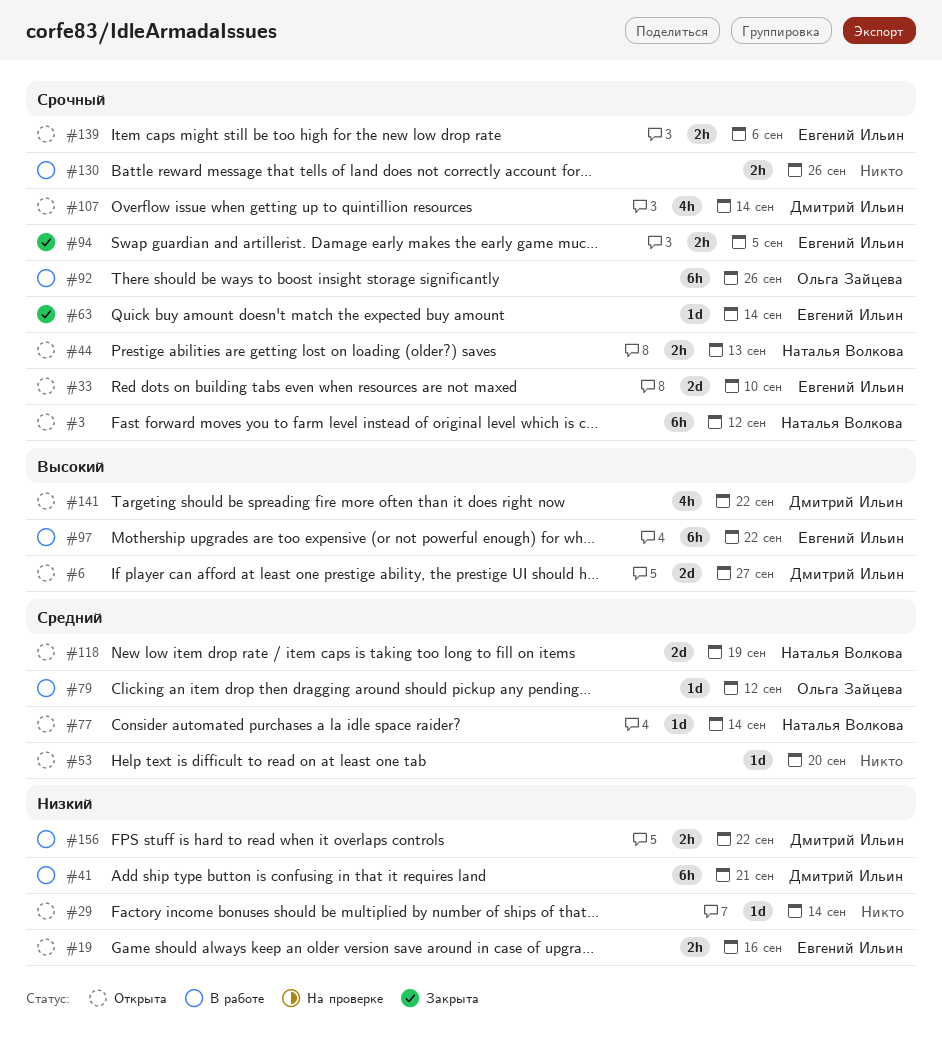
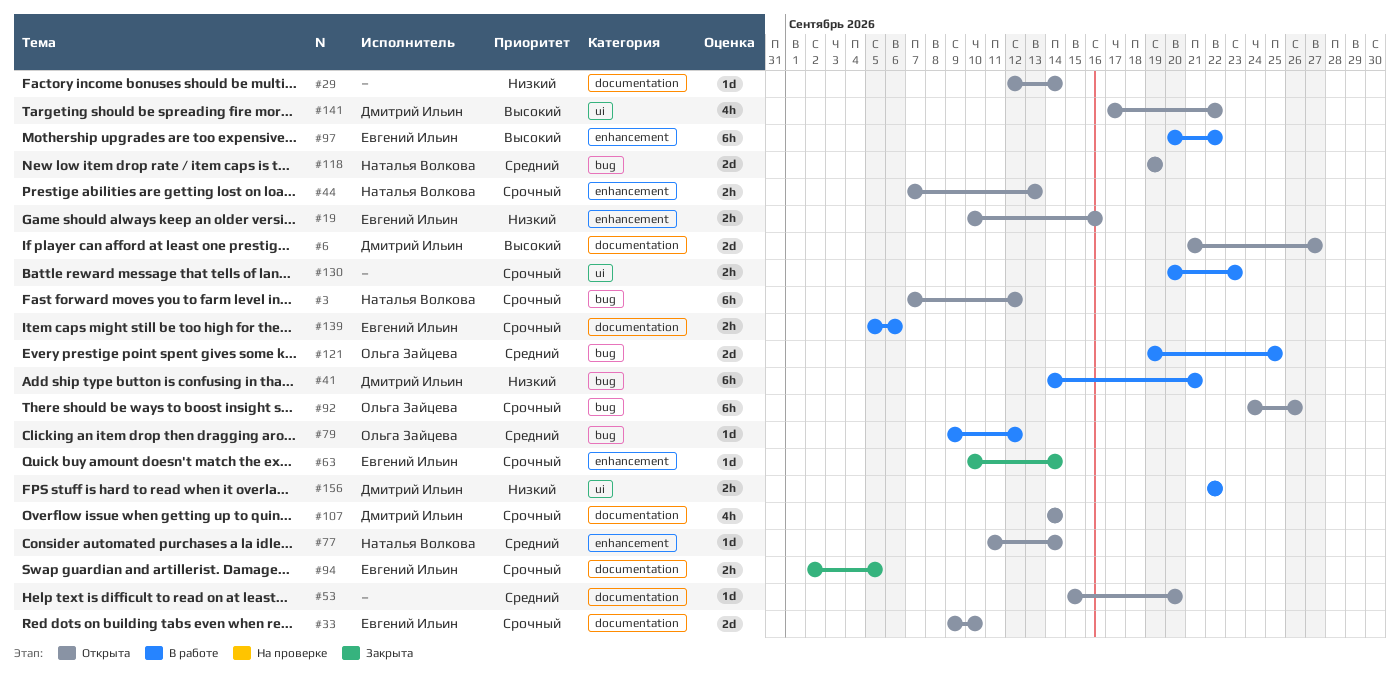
#92, status: В работе -> Открыта
#121: none -> present
#130, due: Sep 26 -> Sep 23
#139, status: Открыта -> В работе

